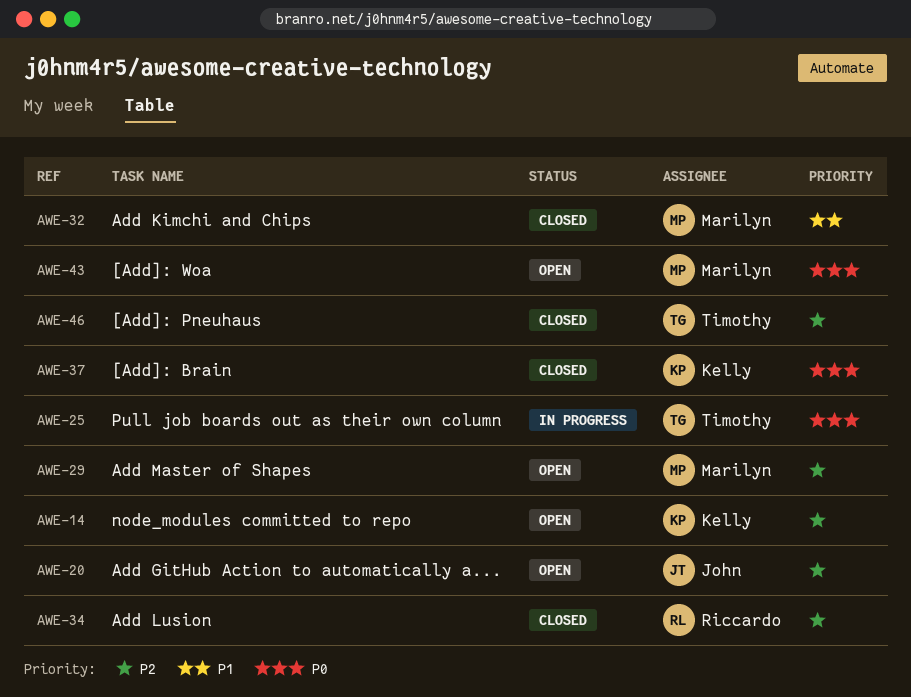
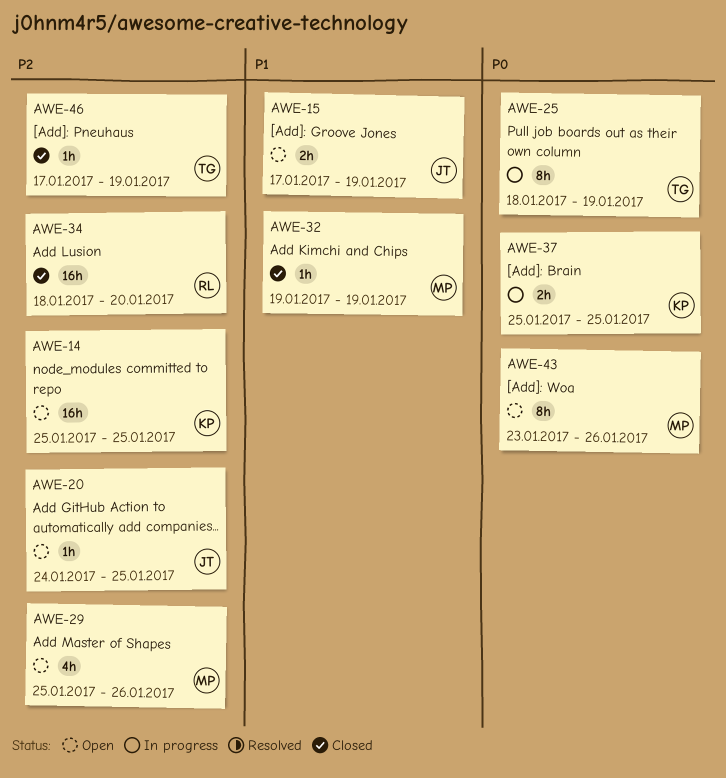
AWE-15: none -> present
AWE-37, status: Closed -> In progress

